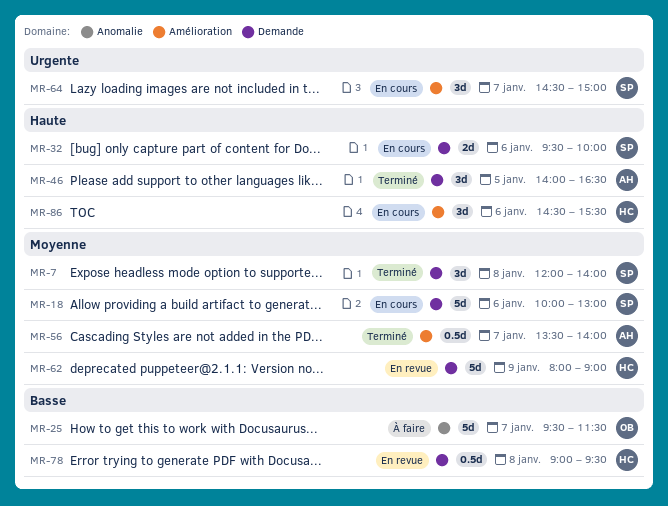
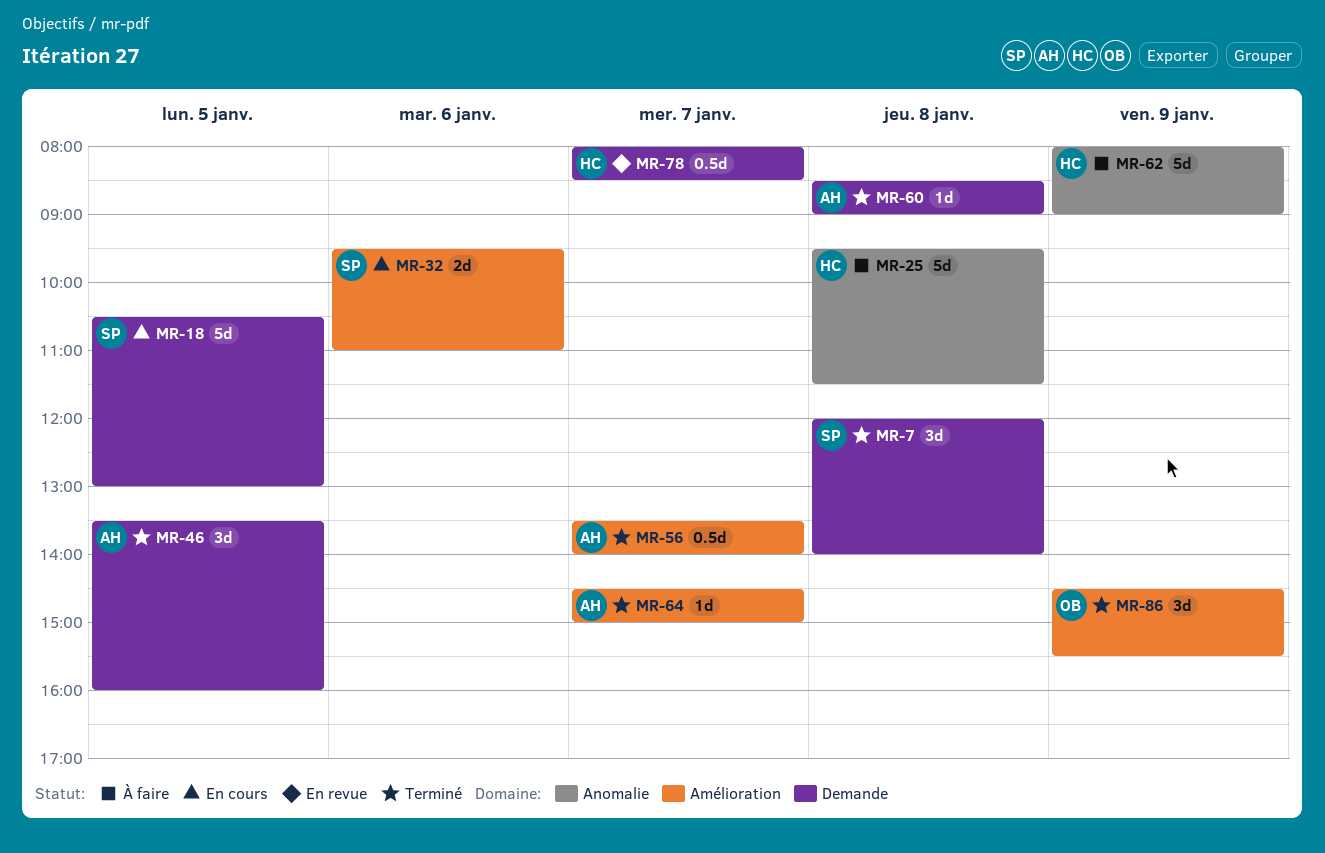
MR-18, day: Jan 6 -> Jan 5
MR-18, begins: 10:00 -> 10:30
MR-25, owner: OB -> HC
MR-25, day: Jan 7 -> Jan 8
MR-32, label: Demande -> Amélioration
MR-32, ends: 10:00 -> 11:00
MR-46, begins: 14:00 -> 13:30
MR-46, ends: 16:30 -> 16:00
MR-60: none -> present
MR-62, status: En revue -> À faire
MR-62, label: Demande -> Anomalie
MR-64, status: En cours -> Terminé
MR-64, owner: SP -> AH
MR-64, estimate: 3d -> 1d
MR-78, day: Jan 8 -> Jan 7
MR-78, begins: 09:00 -> 08:00
MR-78, ends: 09:30 -> 08:30
MR-86, status: En cours -> Terminé
MR-86, owner: HC -> OB
MR-86, day: Jan 6 -> Jan 9

